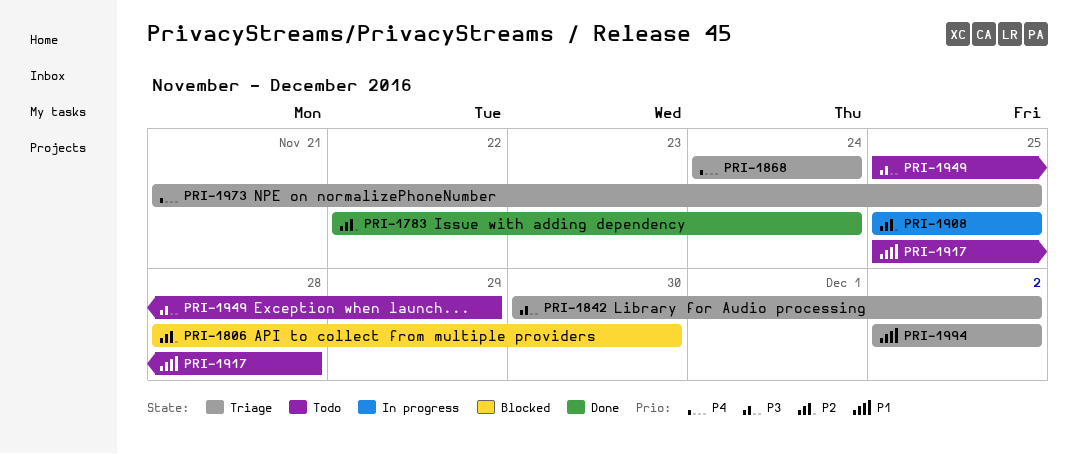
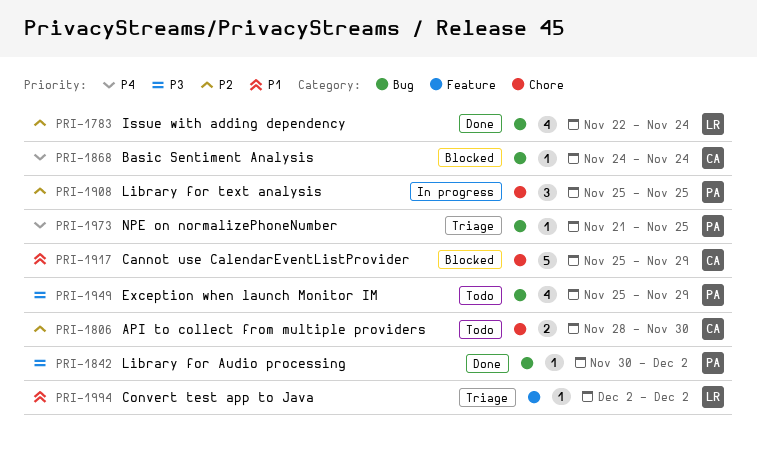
PRI-1806, status: Blocked -> Todo
PRI-1842, status: Triage -> Done
PRI-1868, status: Triage -> Blocked
PRI-1917, status: Todo -> Blocked
PRI-1917, due: Nov 28 -> Nov 29

